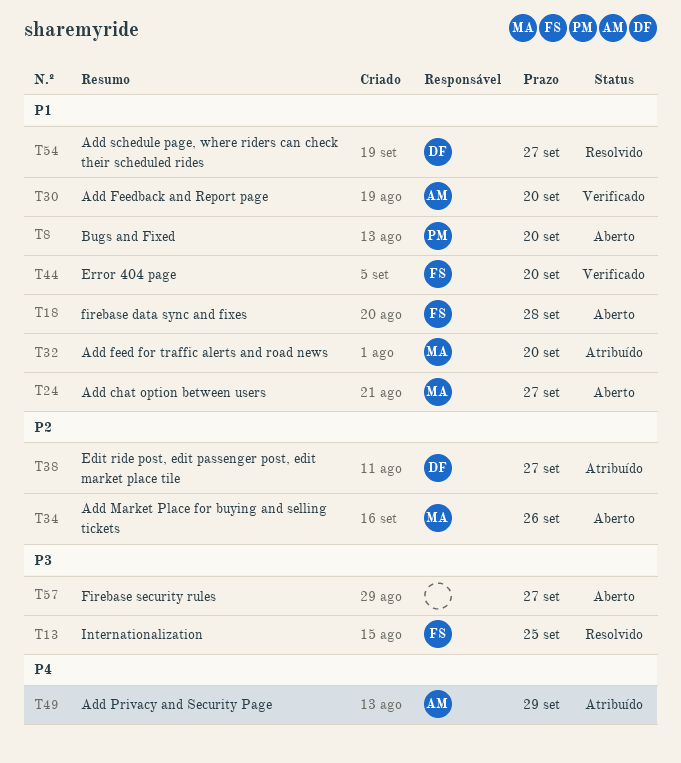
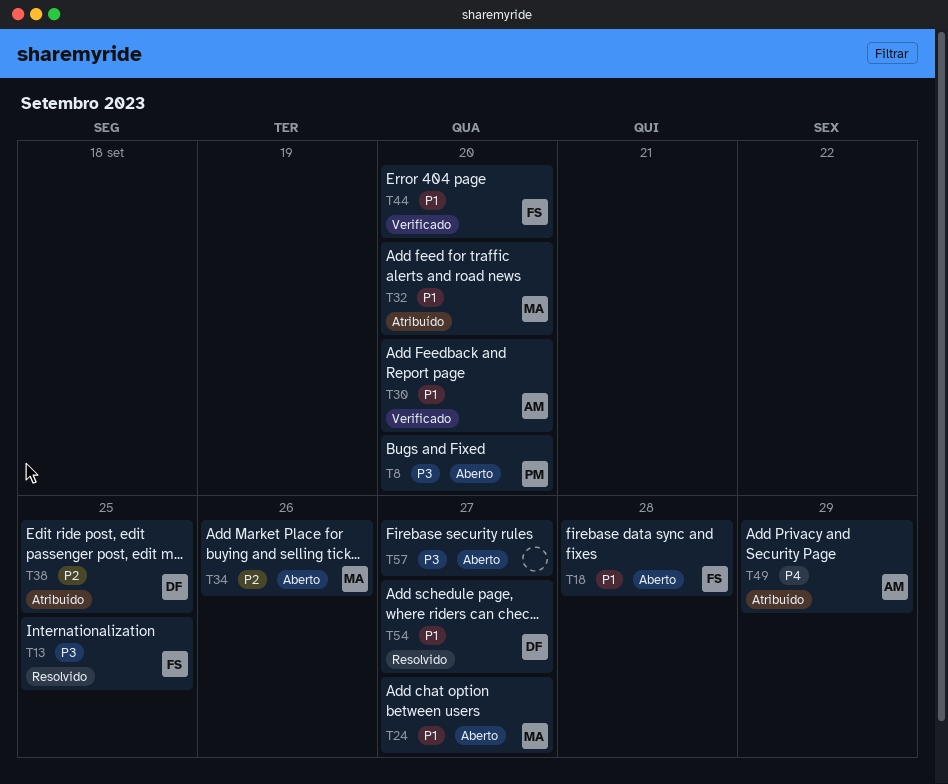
T8, priority: P1 -> P3
T38, due: Sep 27 -> Sep 25

